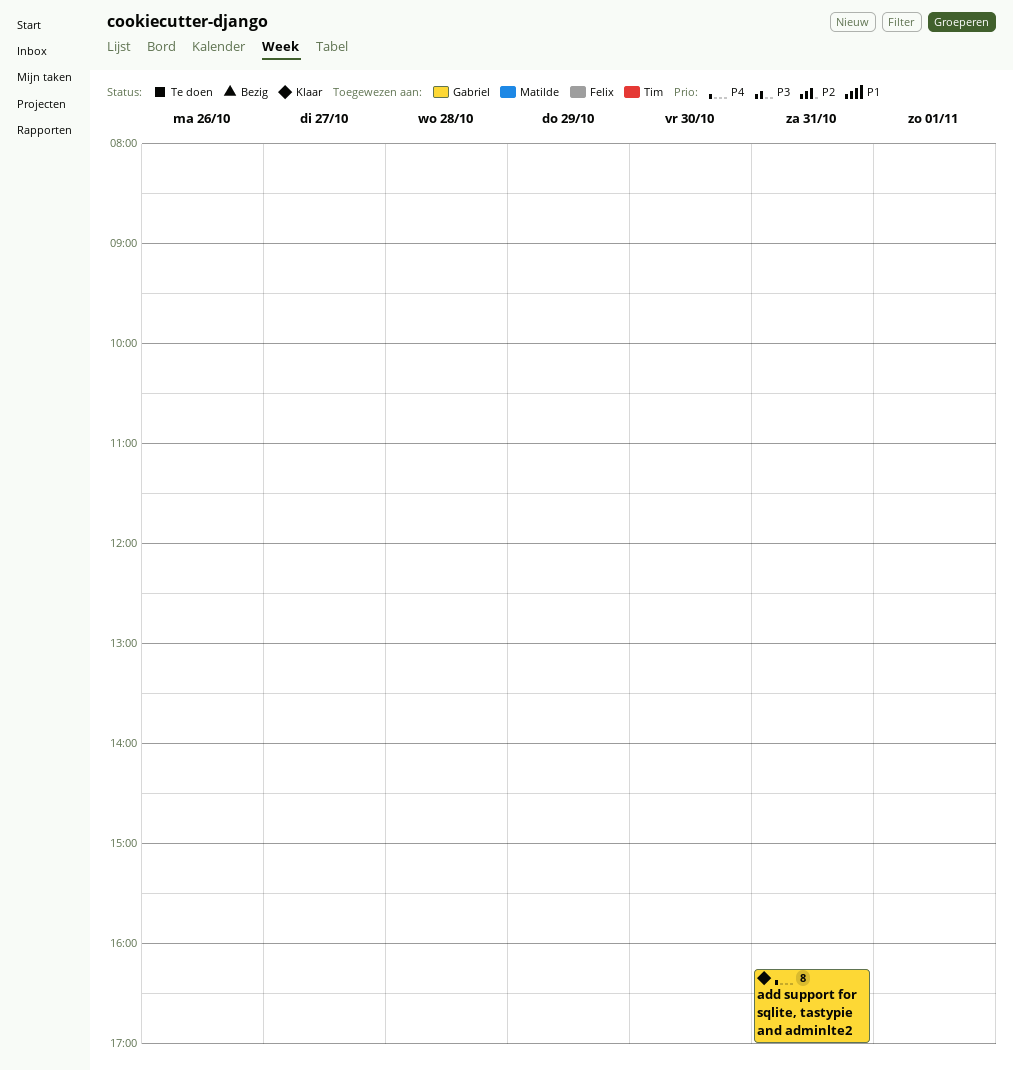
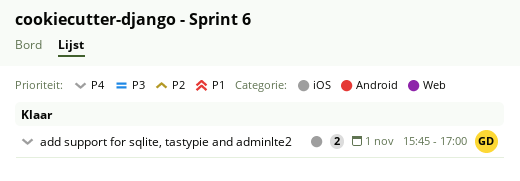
add support for sqlite, tastypie and adminlte2, estimate: 8 -> 2
add support for sqlite, tastypie and adminlte2, day: Oct 31 -> Nov 1
add support for sqlite, tastypie and adminlte2, begins: 16:15 -> 15:45

